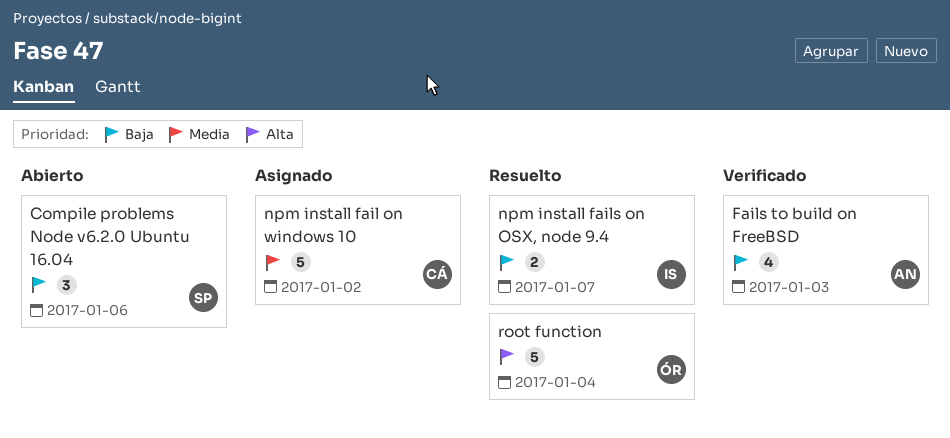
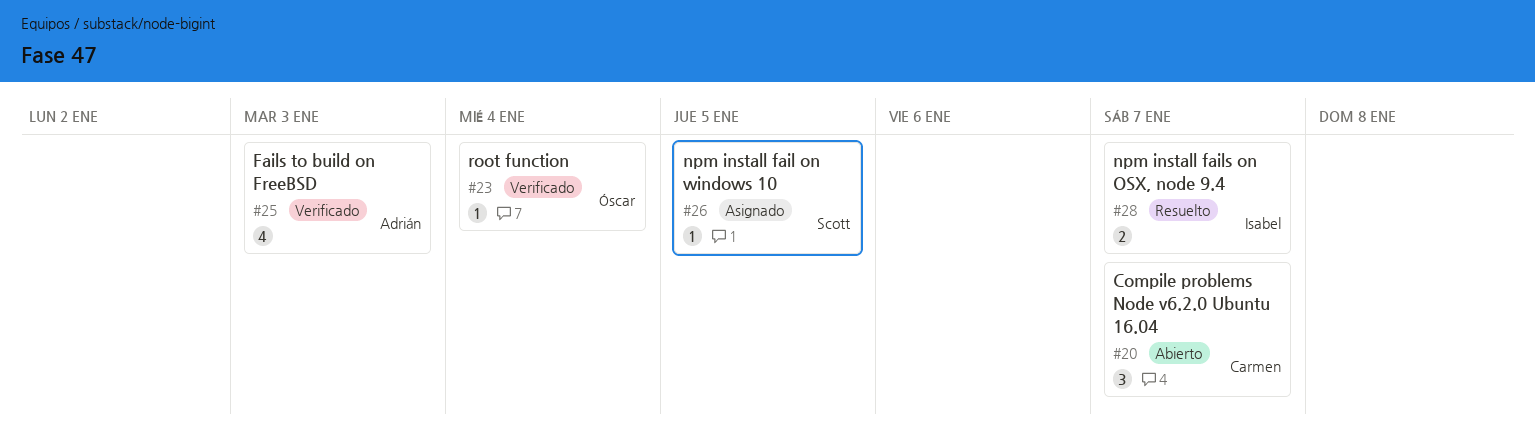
Compile problems Node v6.2.0 Ubuntu 16.04, owner: Scott -> Carmen
Compile problems Node v6.2.0 Ubuntu 16.04, due: Jan 6 -> Jan 7
npm install fail on windows 10, owner: Carmen -> Scott
npm install fail on windows 10, estimate: 5 -> 1
npm install fail on windows 10, due: Jan 2 -> Jan 5
root function, status: Resuelto -> Verificado
root function, estimate: 5 -> 1

